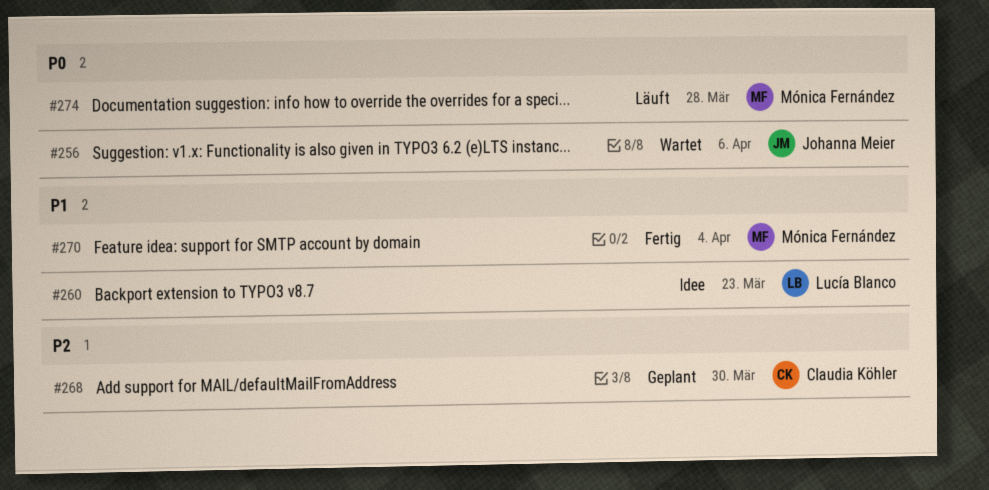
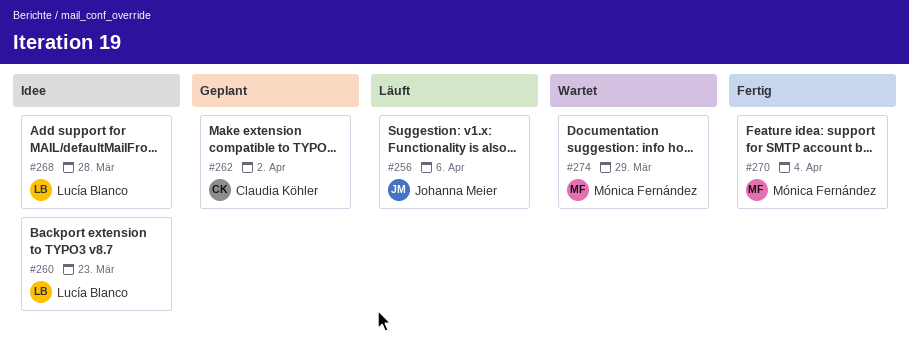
#256, status: Wartet -> Läuft
#262: none -> present
#268, status: Geplant -> Idee
#268, owner: Claudia Köhler -> Lucía Blanco
#268, due: Mar 30 -> Mar 28
#274, status: Läuft -> Wartet
#274, due: Mar 28 -> Mar 29

